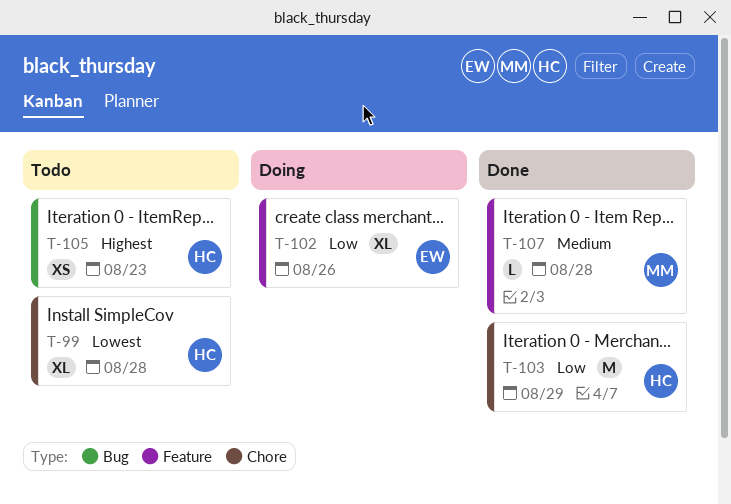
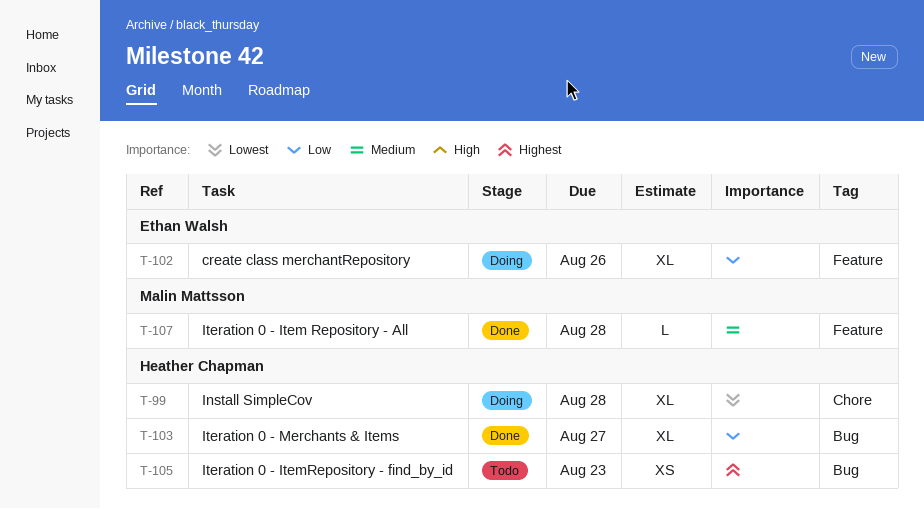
T-99, status: Todo -> Doing
T-103, label: Chore -> Bug
T-103, estimate: M -> XL
T-103, due: Aug 29 -> Aug 27

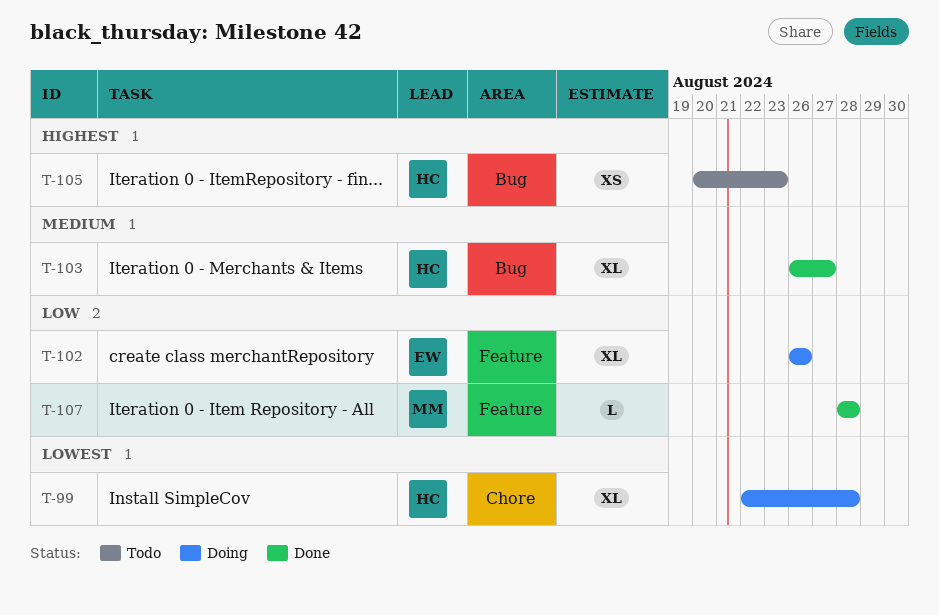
T-103, priority: Low -> Medium
T-107, priority: Medium -> Low

